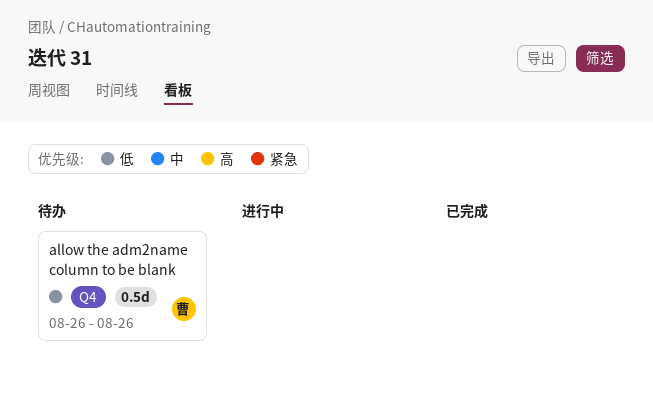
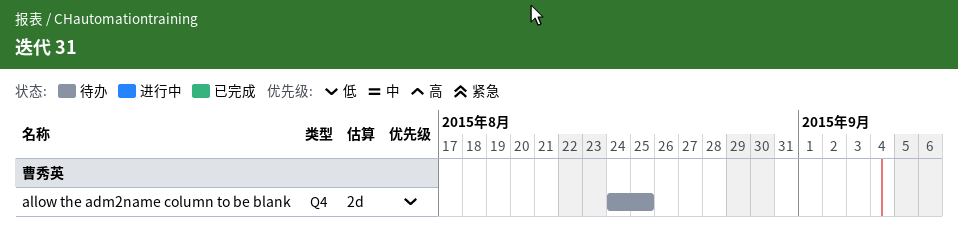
allow the adm2name column to be blank, estimate: 0.5d -> 2d
allow the adm2name column to be blank, start: Aug 26 -> Aug 24
allow the adm2name column to be blank, due: Aug 26 -> Aug 25

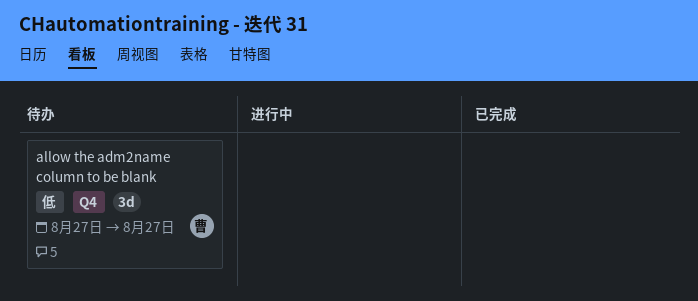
allow the adm2name column to be blank, estimate: 2d -> 3d
allow the adm2name column to be blank, start: Aug 24 -> Aug 27
allow the adm2name column to be blank, due: Aug 25 -> Aug 27

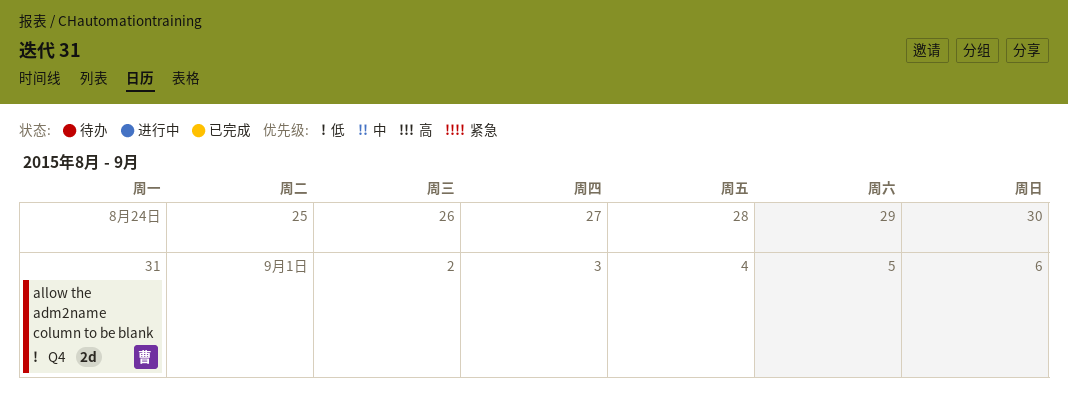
allow the adm2name column to be blank, estimate: 3d -> 2d
allow the adm2name column to be blank, due: Aug 27 -> Aug 31

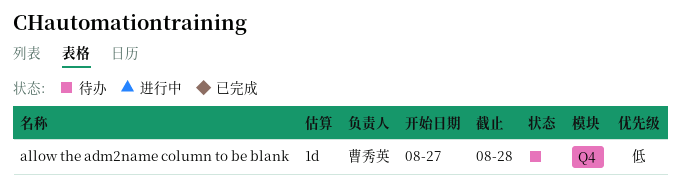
allow the adm2name column to be blank, estimate: 2d -> 1d
allow the adm2name column to be blank, due: Aug 31 -> Aug 28

